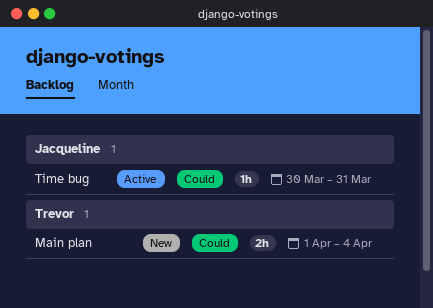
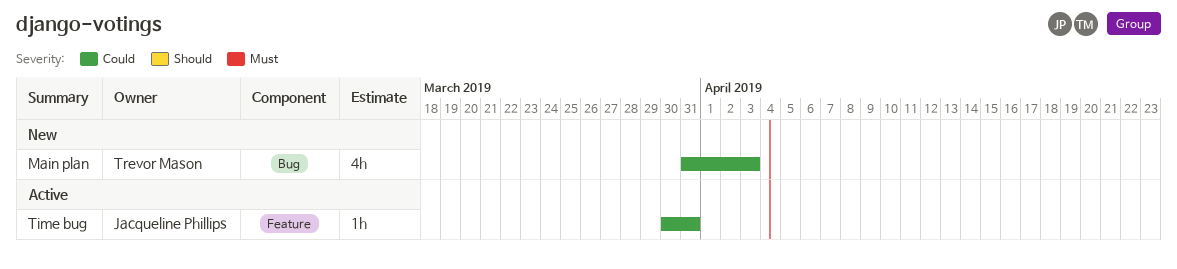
Main plan, estimate: 2h -> 4h
Main plan, start: Apr 1 -> Mar 31
Main plan, due: Apr 4 -> Apr 3

